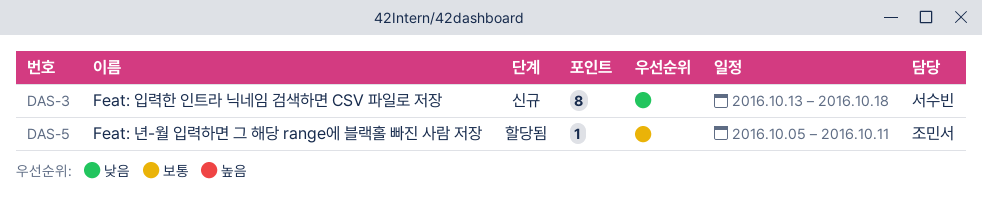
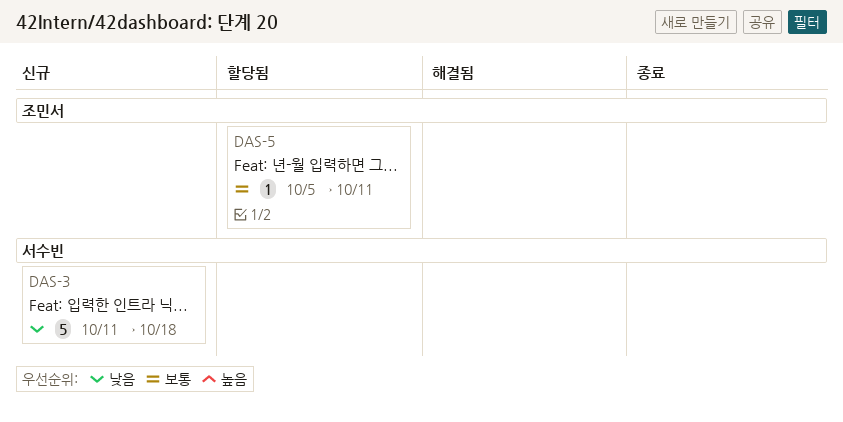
DAS-3, estimate: 8 -> 5
DAS-3, start: Oct 13 -> Oct 11

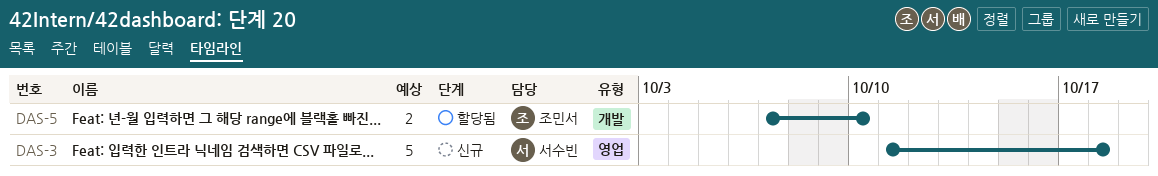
DAS-5, estimate: 1 -> 2
DAS-5, start: Oct 5 -> Oct 7
DAS-5, due: Oct 11 -> Oct 10

